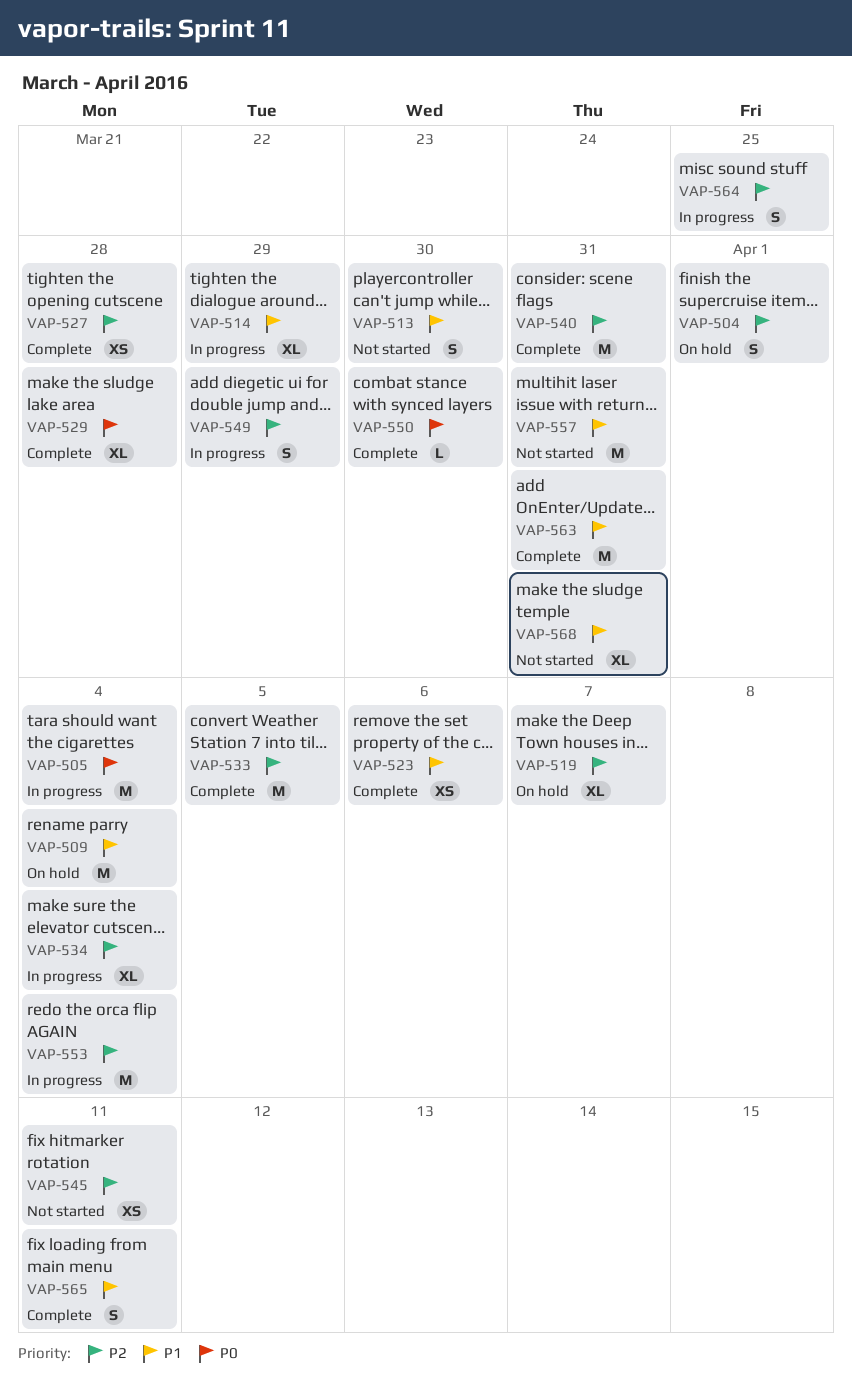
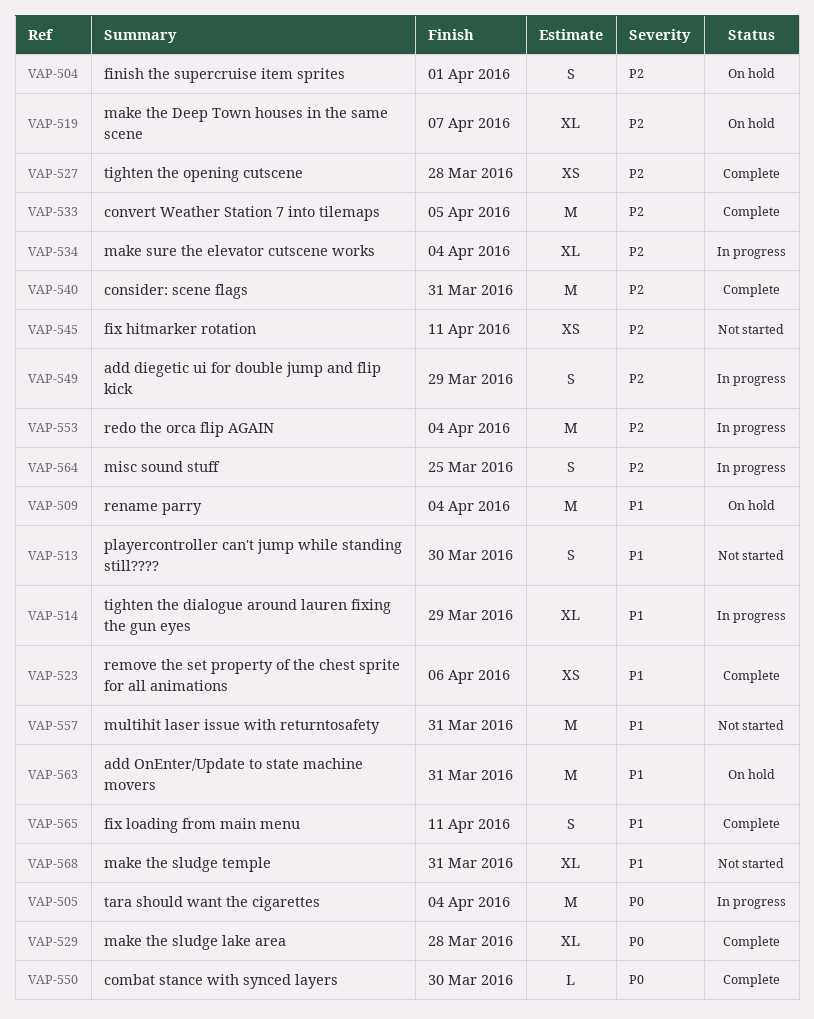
VAP-563, status: Complete -> On hold

